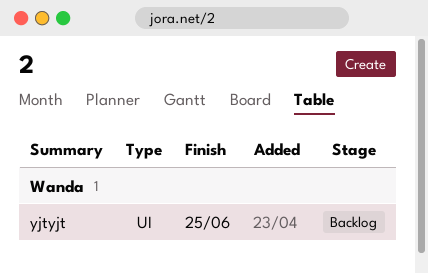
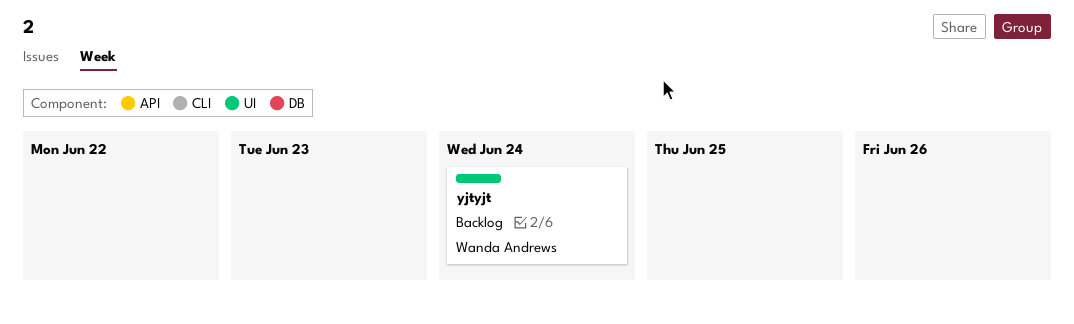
yjtyjt, due: Jun 25 -> Jun 24

